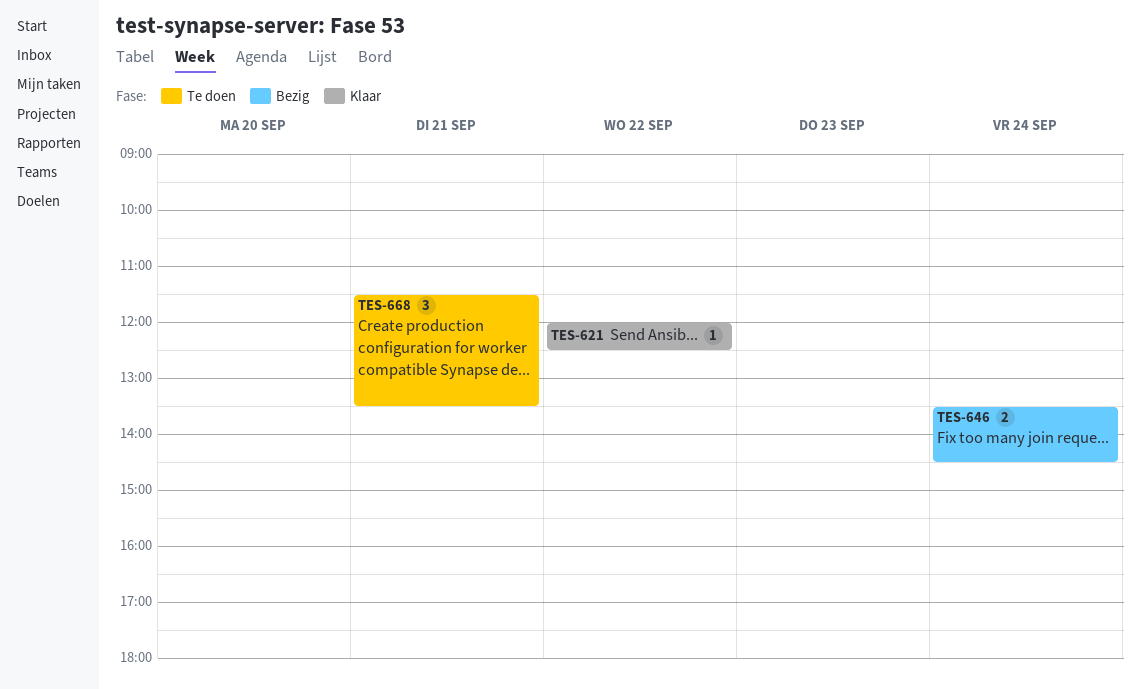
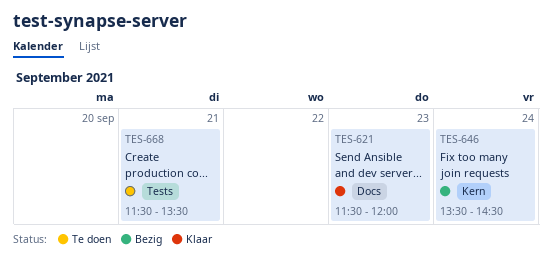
TES-621, day: Sep 22 -> Sep 23
TES-621, begins: 12:00 -> 11:30
TES-621, ends: 12:30 -> 12:00

